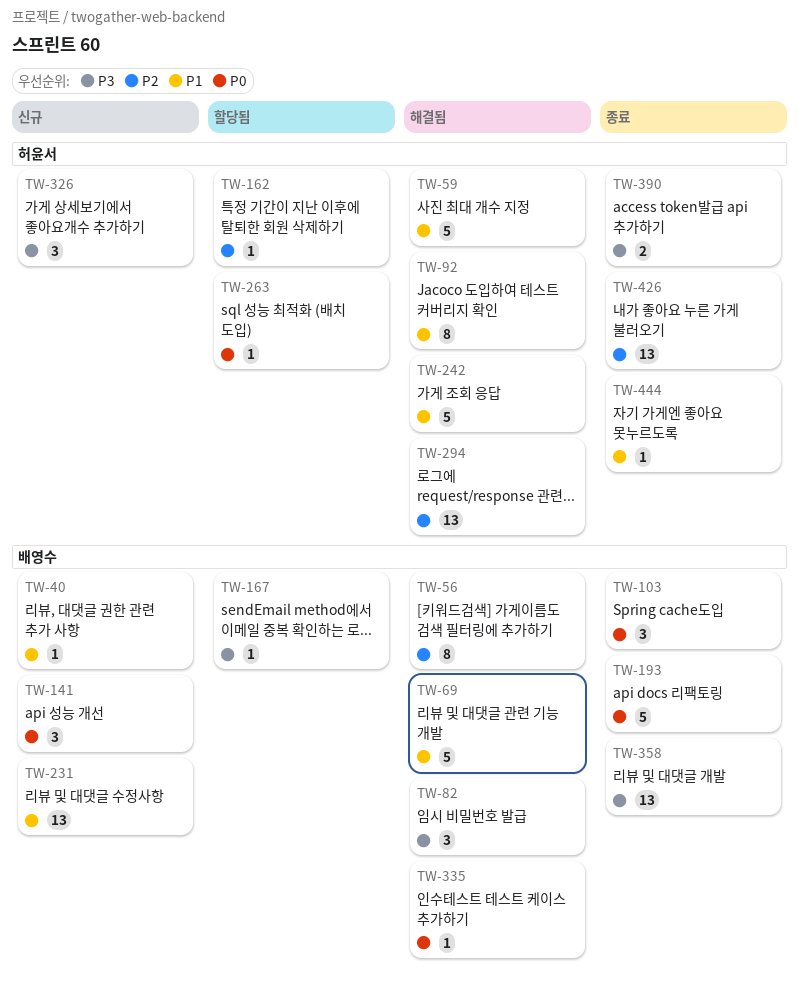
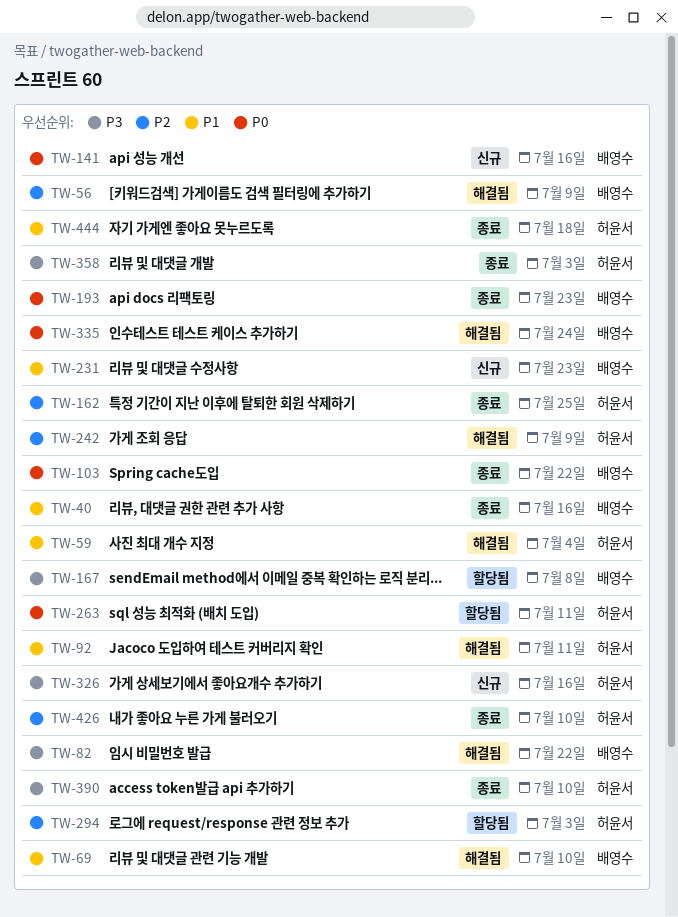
TW-40, status: 신규 -> 종료
TW-162, status: 할당됨 -> 종료
TW-242, priority: P1 -> P2
TW-294, status: 해결됨 -> 할당됨
TW-358, owner: 배영수 -> 허윤서

